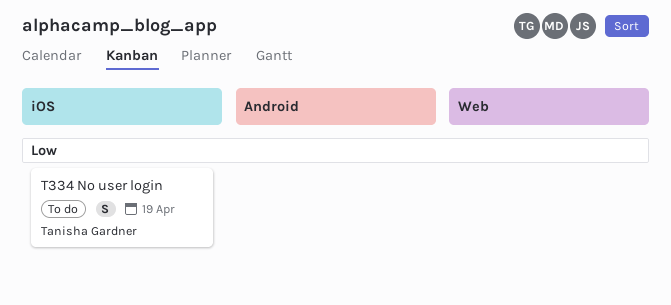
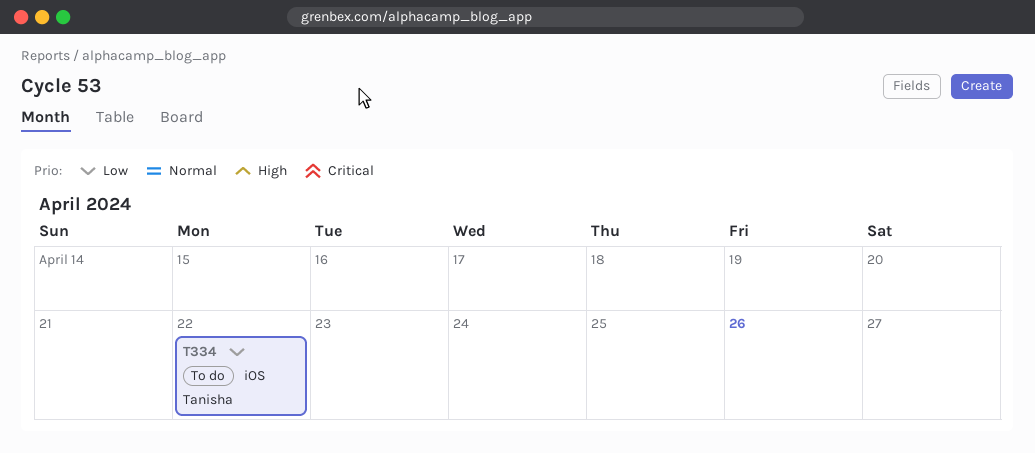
T334, due: Apr 19 -> Apr 22

